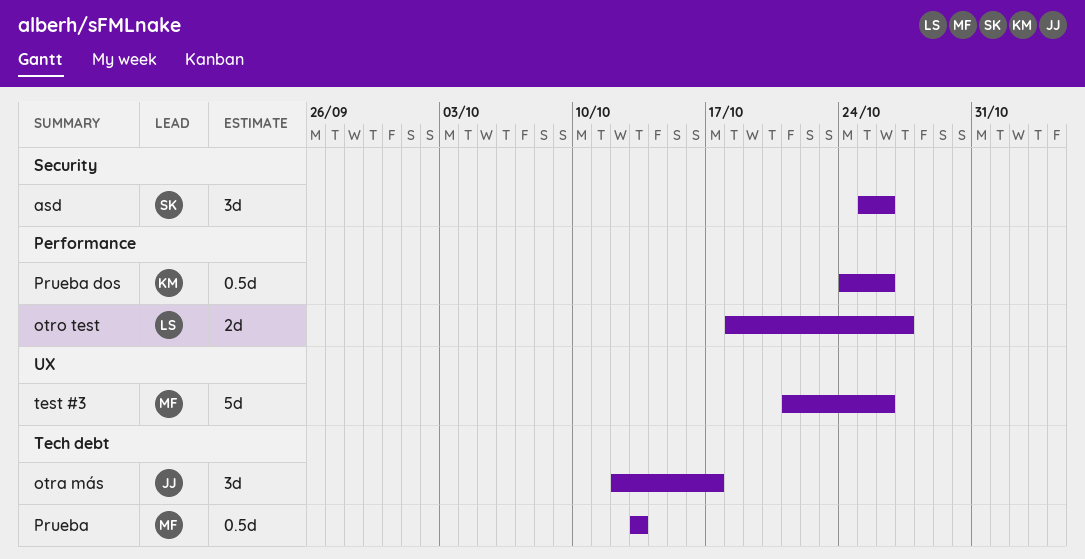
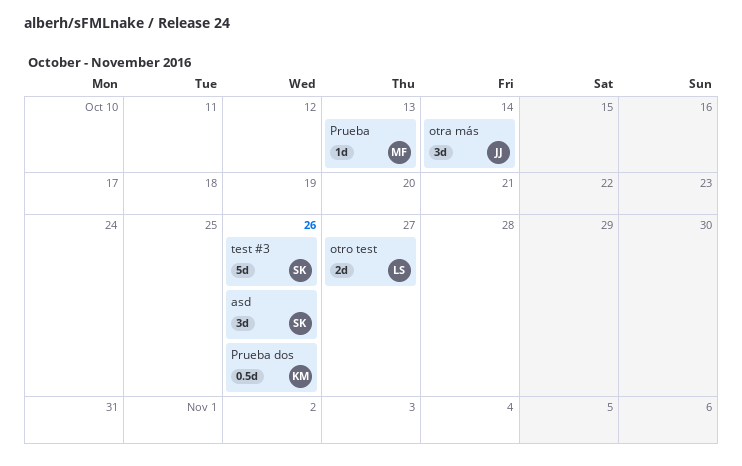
otra más, due: Oct 17 -> Oct 14
Prueba, estimate: 0.5d -> 1d
test #3, owner: MF -> SK

